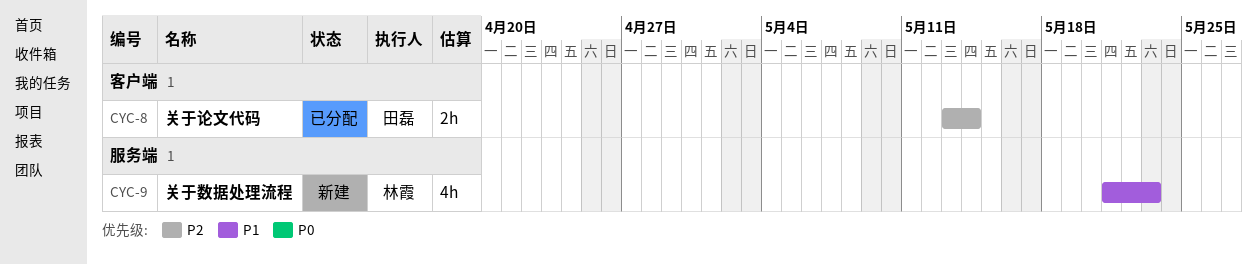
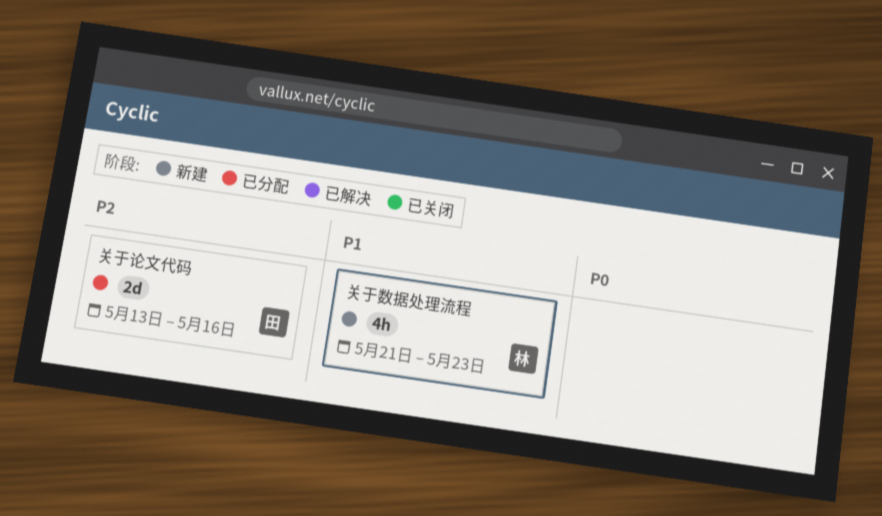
关于论文代码, estimate: 2h -> 2d
关于论文代码, due: May 14 -> May 16

